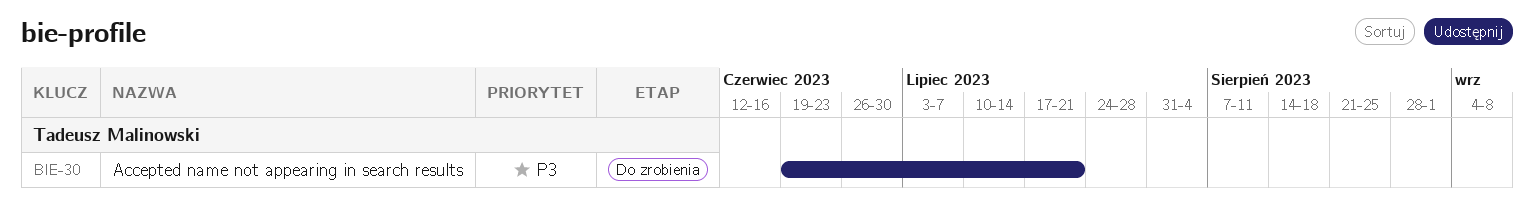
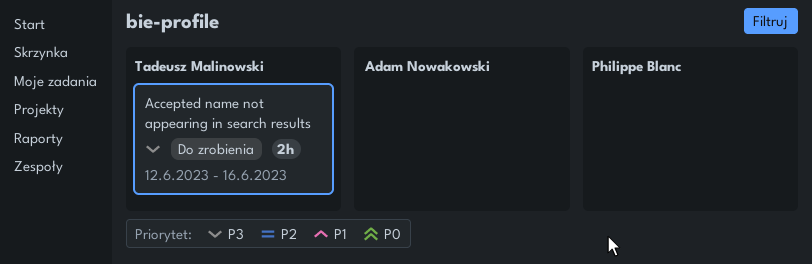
Accepted name not appearing in search results, start: Jun 19 -> Jun 12
Accepted name not appearing in search results, due: Jul 21 -> Jun 16

